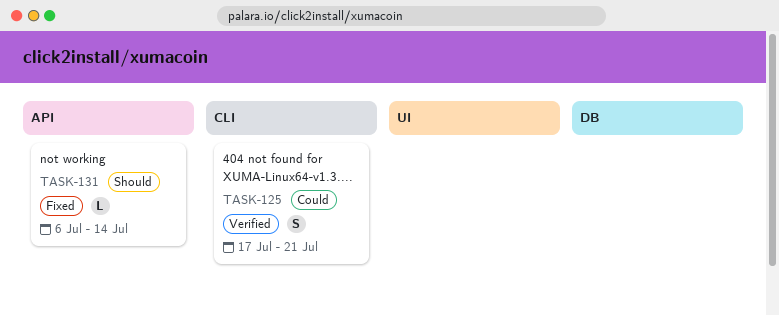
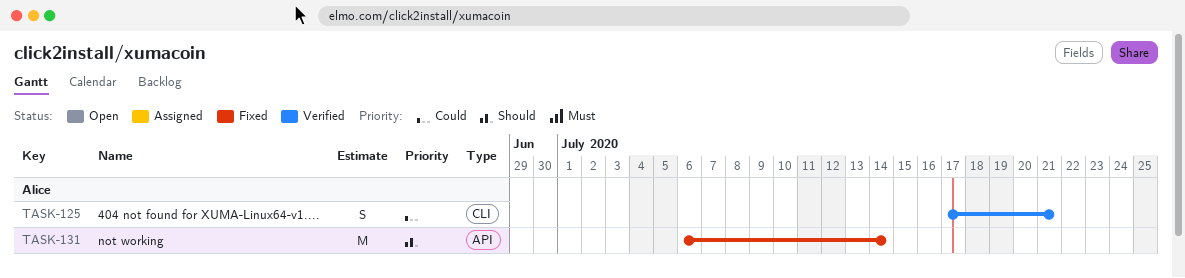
TASK-131, estimate: L -> M

